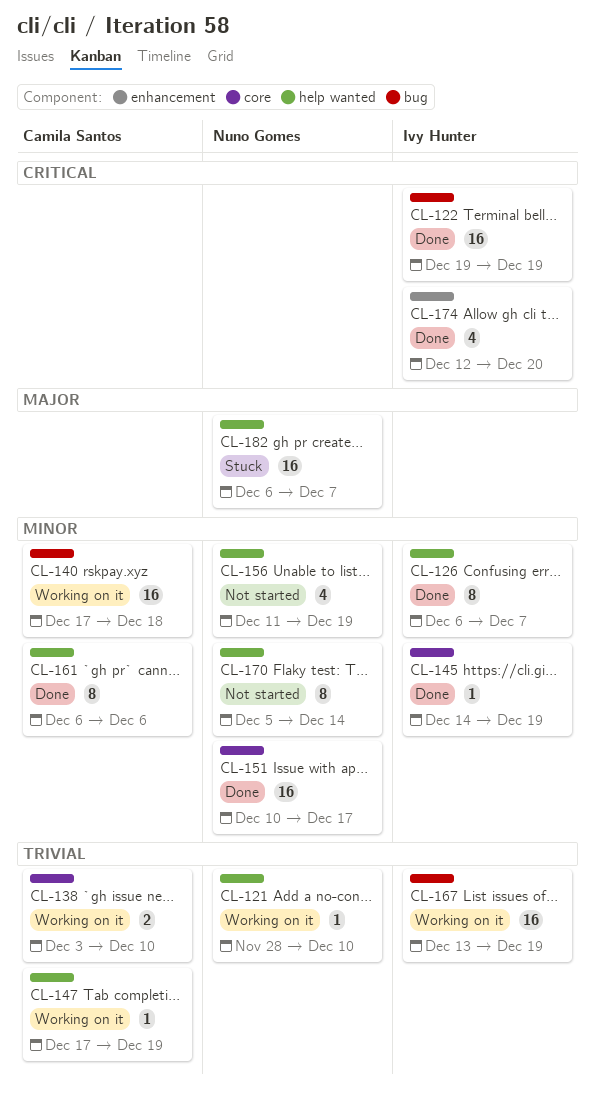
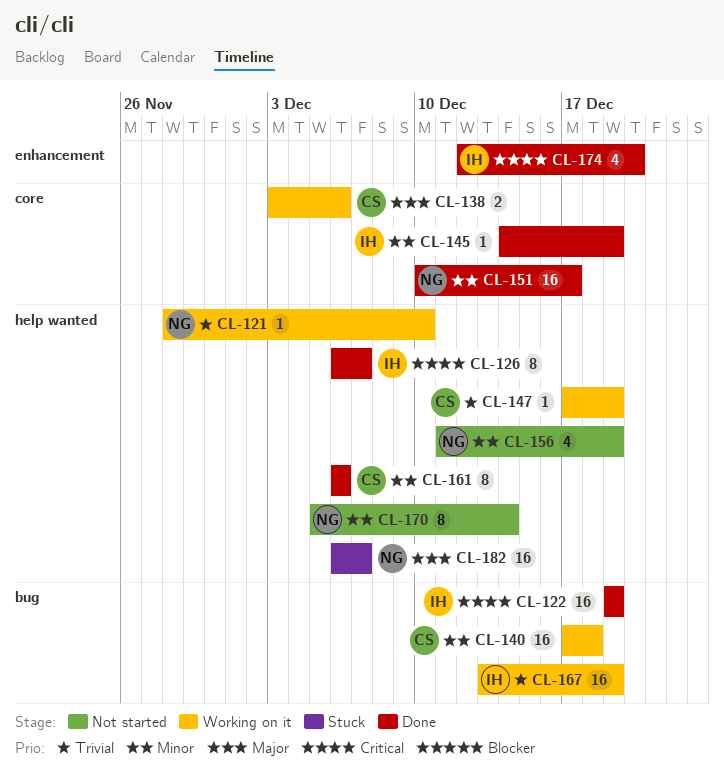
CL-126, priority: Minor -> Critical
CL-138, priority: Trivial -> Major
CL-138, due: Dec 10 -> Dec 6

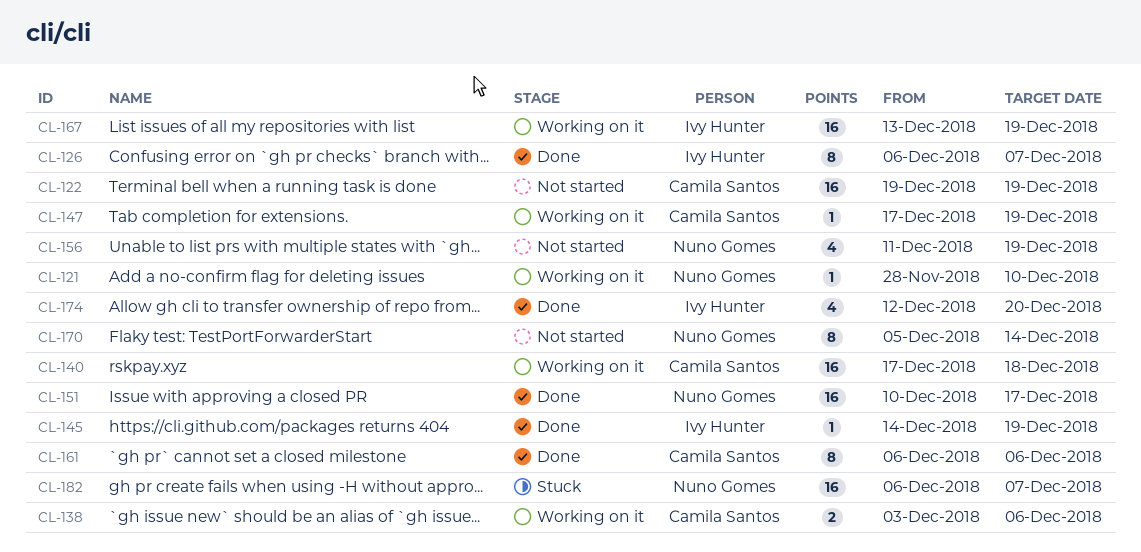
CL-122, status: Done -> Not started
CL-122, owner: Ivy Hunter -> Camila Santos

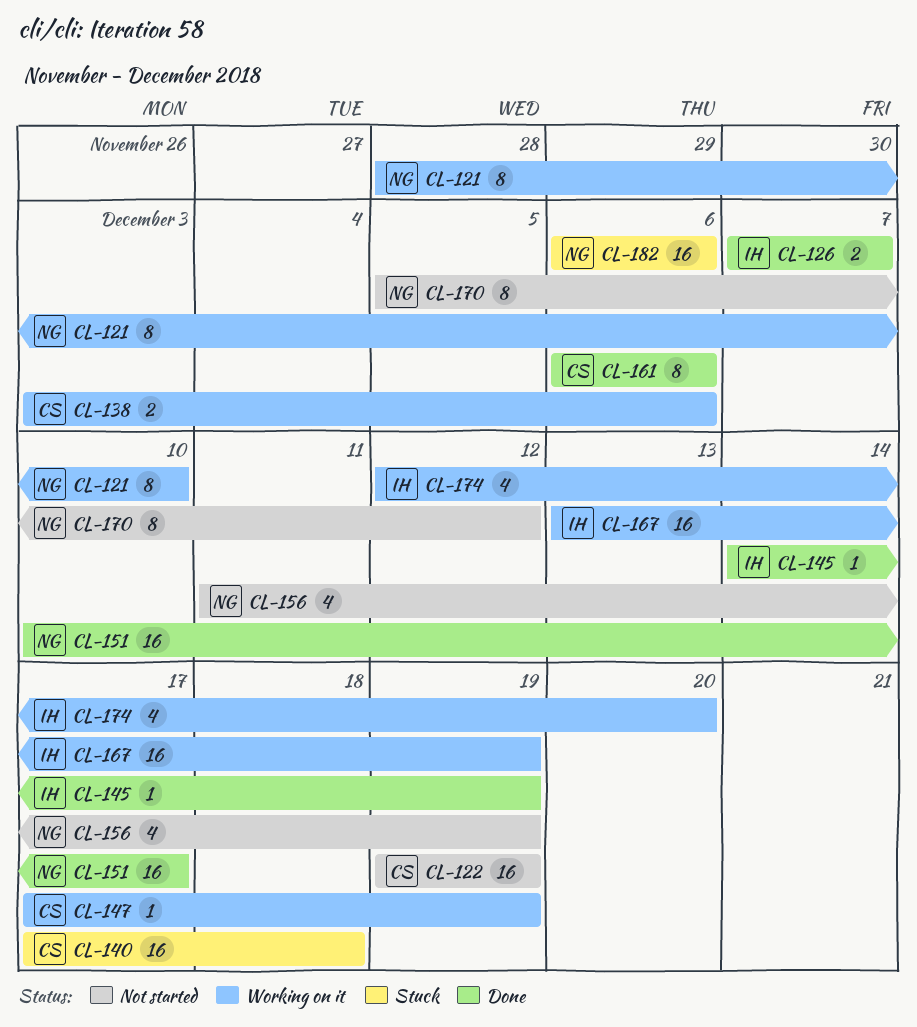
CL-121, estimate: 1 -> 8
CL-126, estimate: 8 -> 2
CL-126, start: Dec 6 -> Dec 7
CL-140, status: Working on it -> Stuck
CL-170, due: Dec 14 -> Dec 12
CL-174, status: Done -> Working on it
CL-182, due: Dec 7 -> Dec 6

